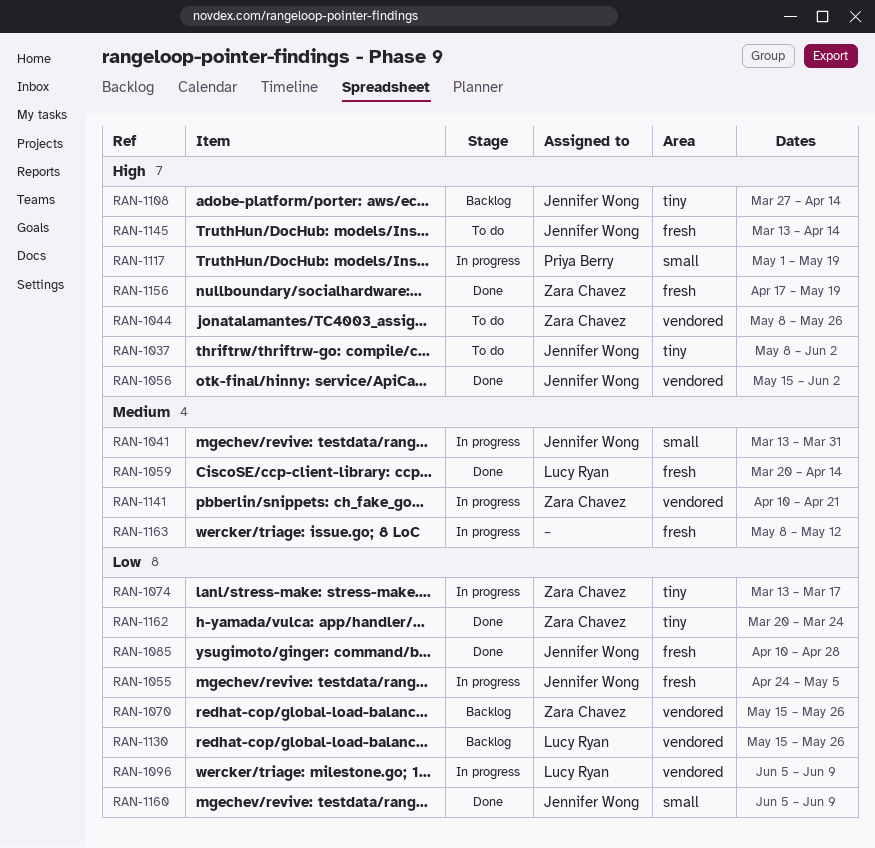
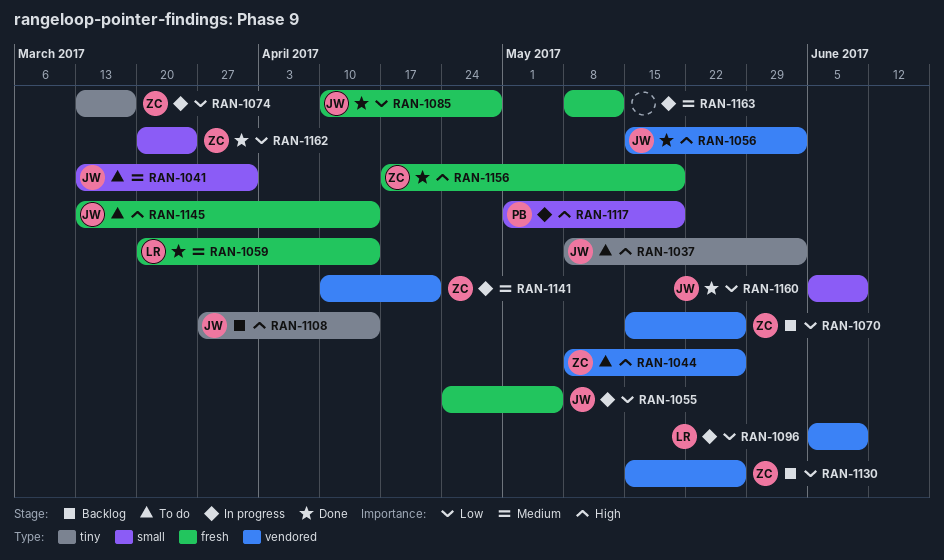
RAN-1041, status: In progress -> To do
RAN-1130, owner: Lucy Ryan -> Zara Chavez
RAN-1162, label: tiny -> small

